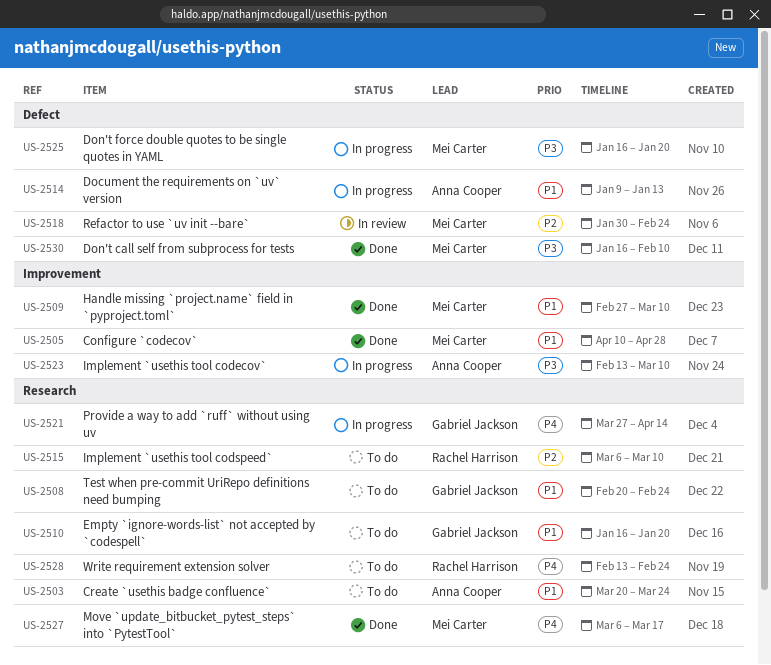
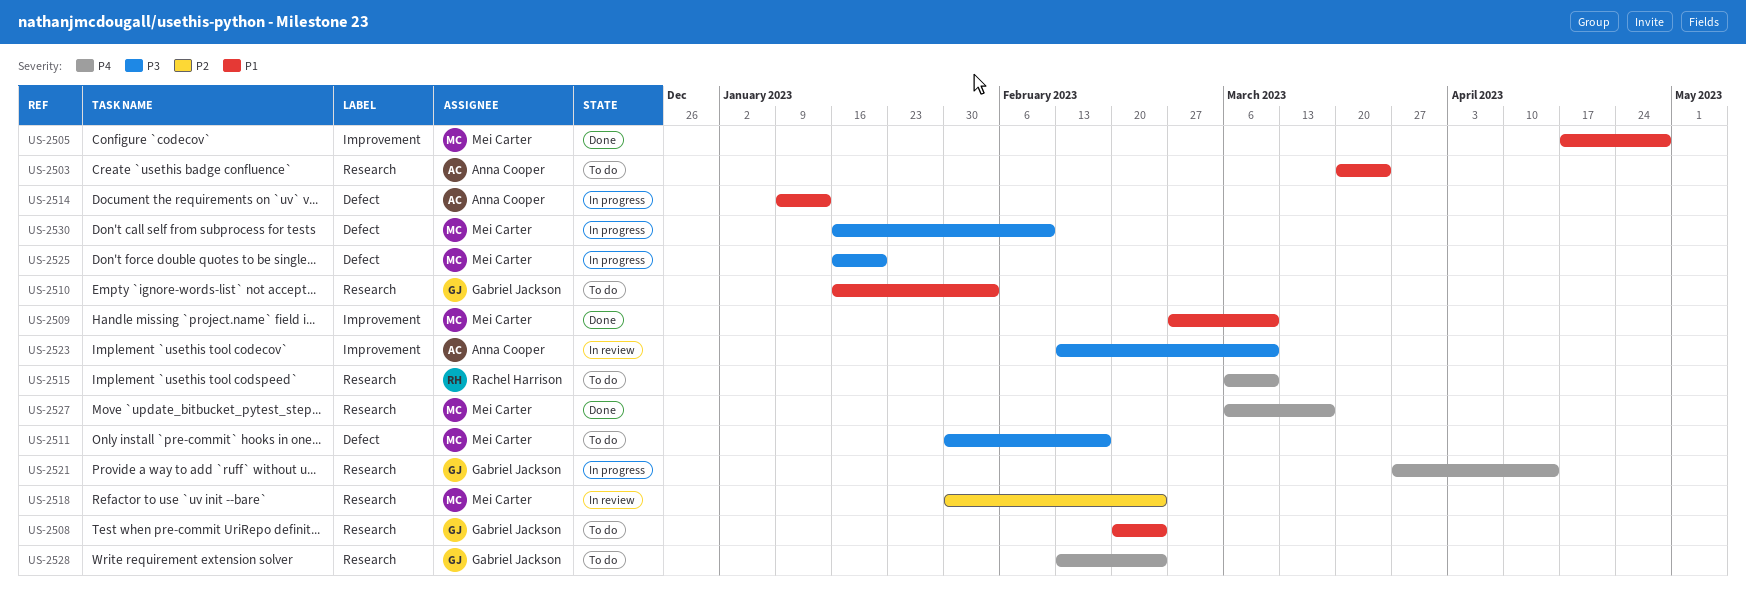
US-2505, start: Apr 10 -> Apr 17
US-2510, due: Jan 20 -> Feb 3
US-2511: none -> present
US-2515, priority: P2 -> P4
US-2518, label: Defect -> Research
US-2523, status: In progress -> In review
US-2528, owner: Rachel Harrison -> Gabriel Jackson
US-2530, status: Done -> In progress

